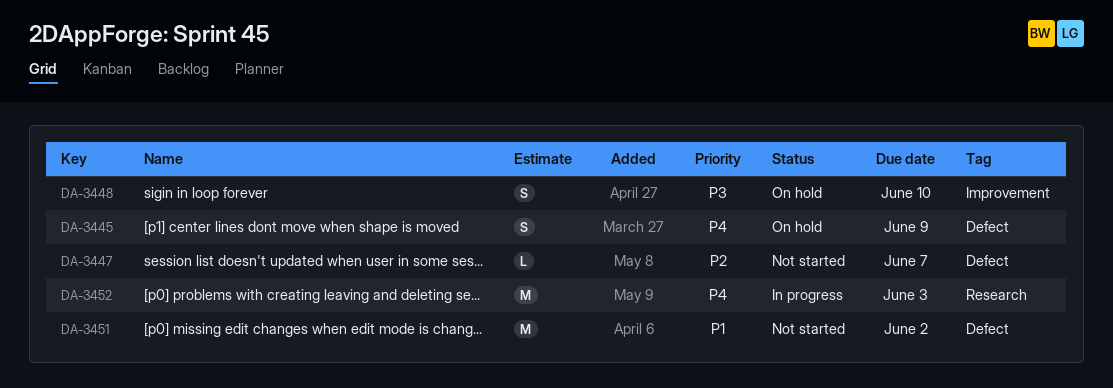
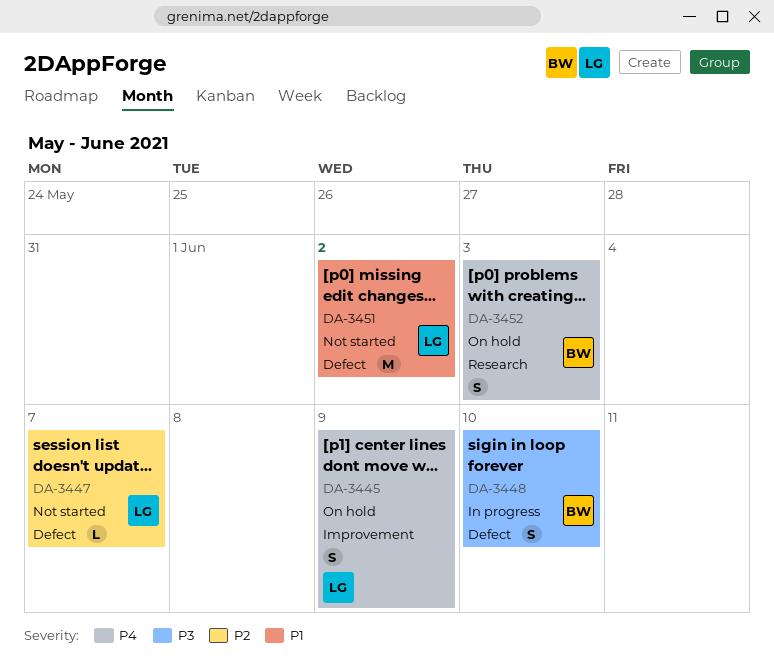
DA-3445, label: Defect -> Improvement
DA-3448, status: On hold -> In progress
DA-3448, label: Improvement -> Defect
DA-3452, status: In progress -> On hold
DA-3452, estimate: M -> S

